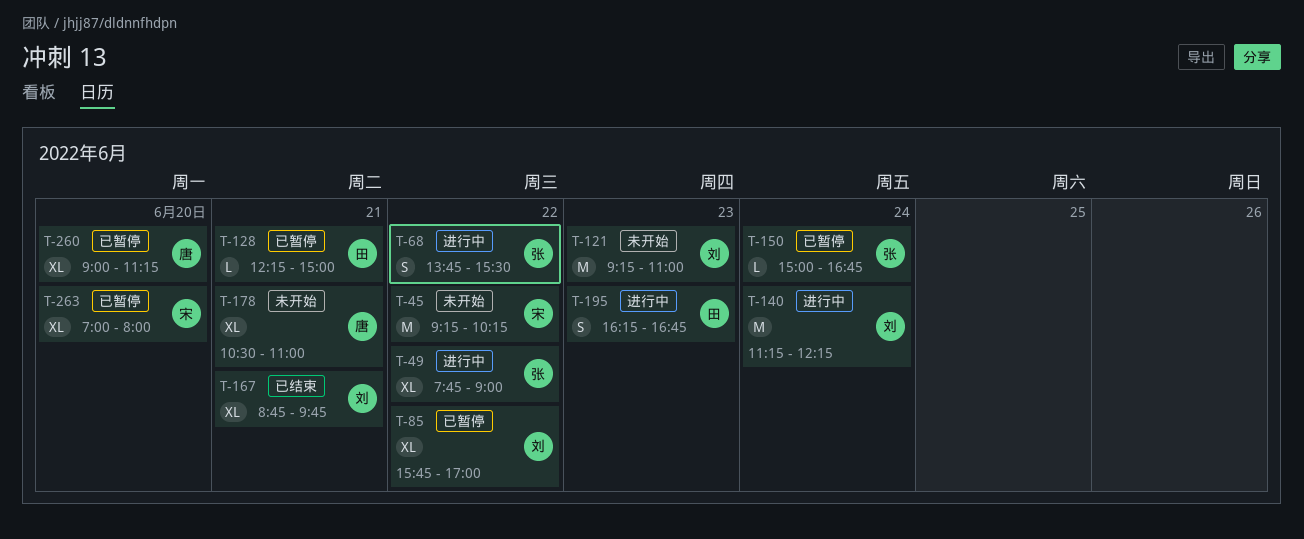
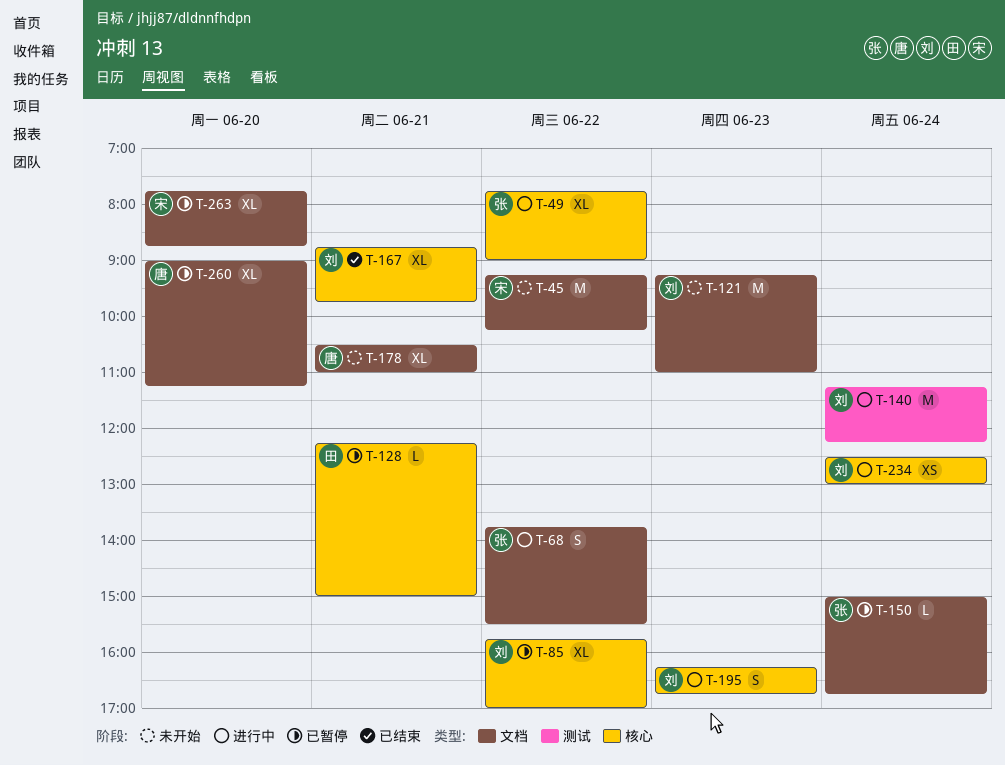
T-195, owner: 田 -> 刘
T-234: none -> present
T-263, begins: 07:00 -> 07:45
T-263, ends: 08:00 -> 08:45

